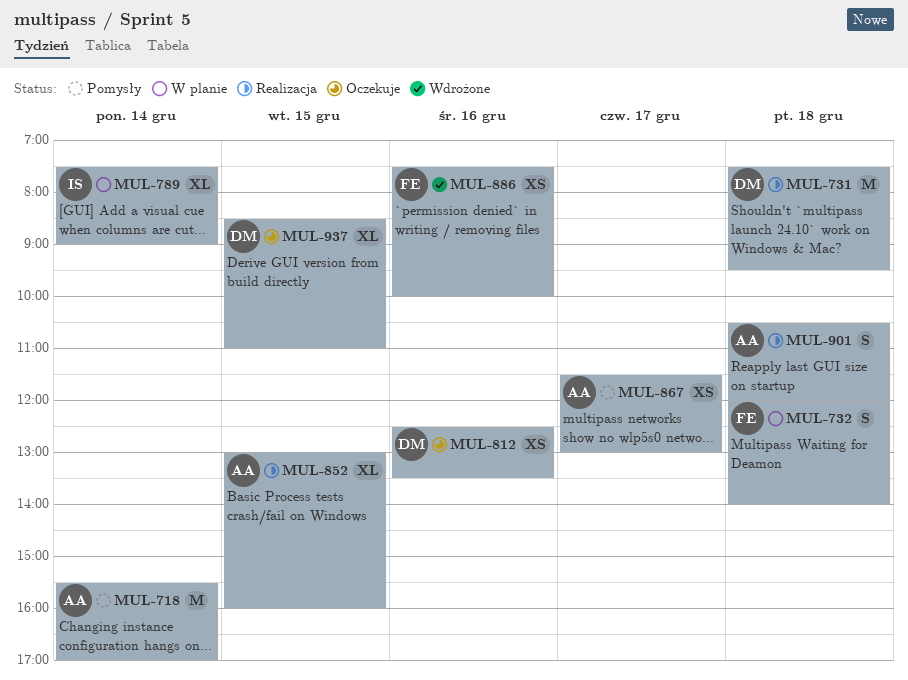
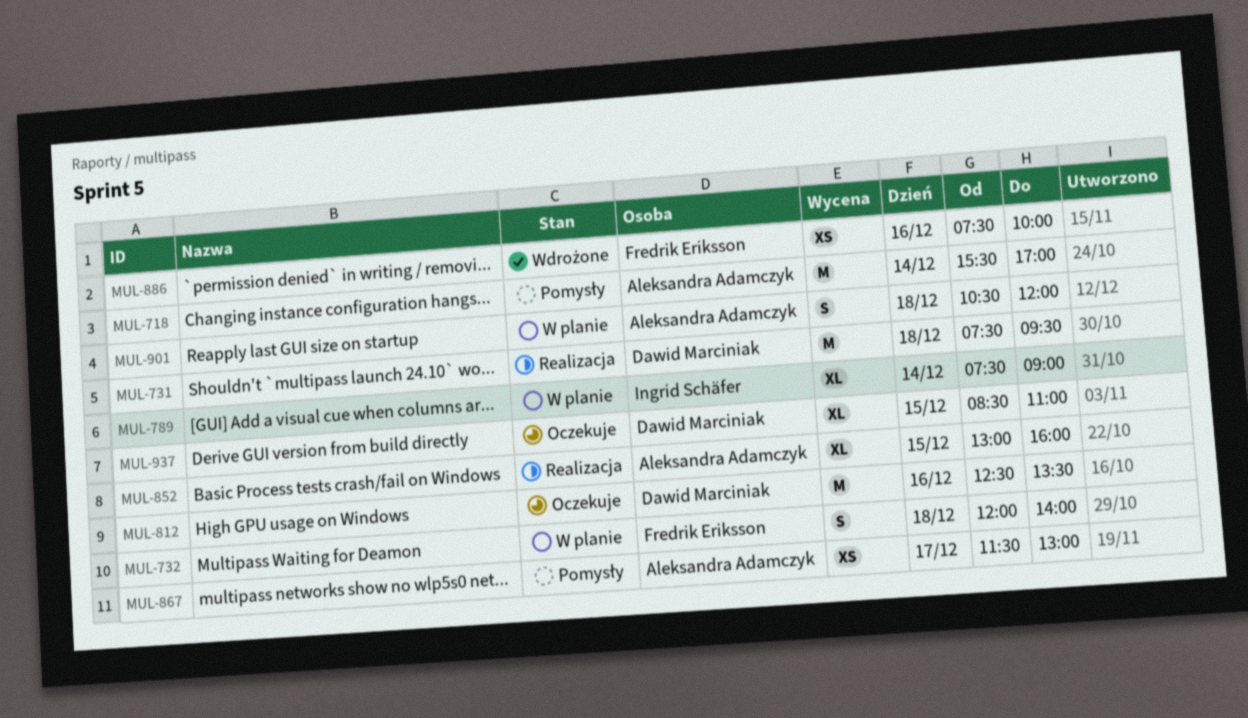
MUL-812, estimate: XS -> M
MUL-901, status: Realizacja -> W planie

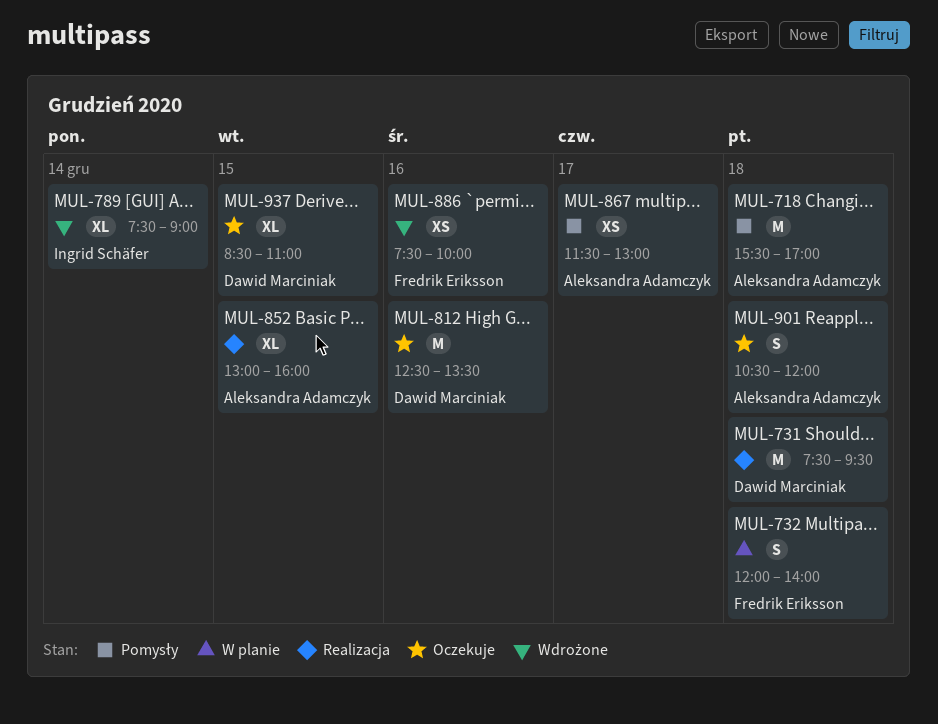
MUL-718, day: Dec 14 -> Dec 18
MUL-789, status: W planie -> Wdrożone
MUL-901, status: W planie -> Oczekuje

